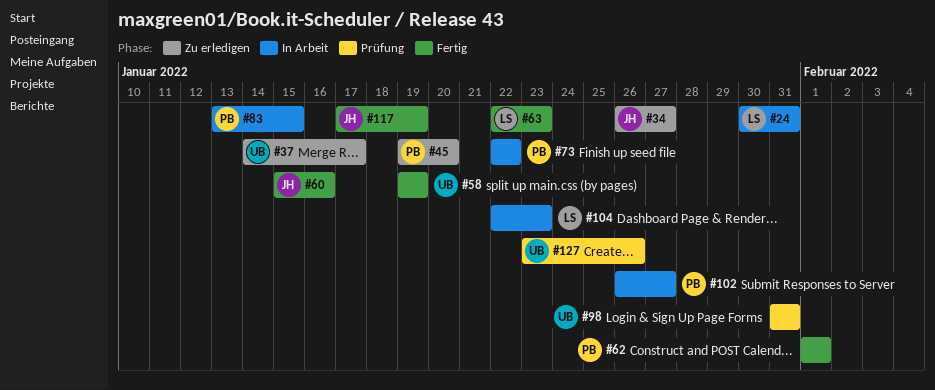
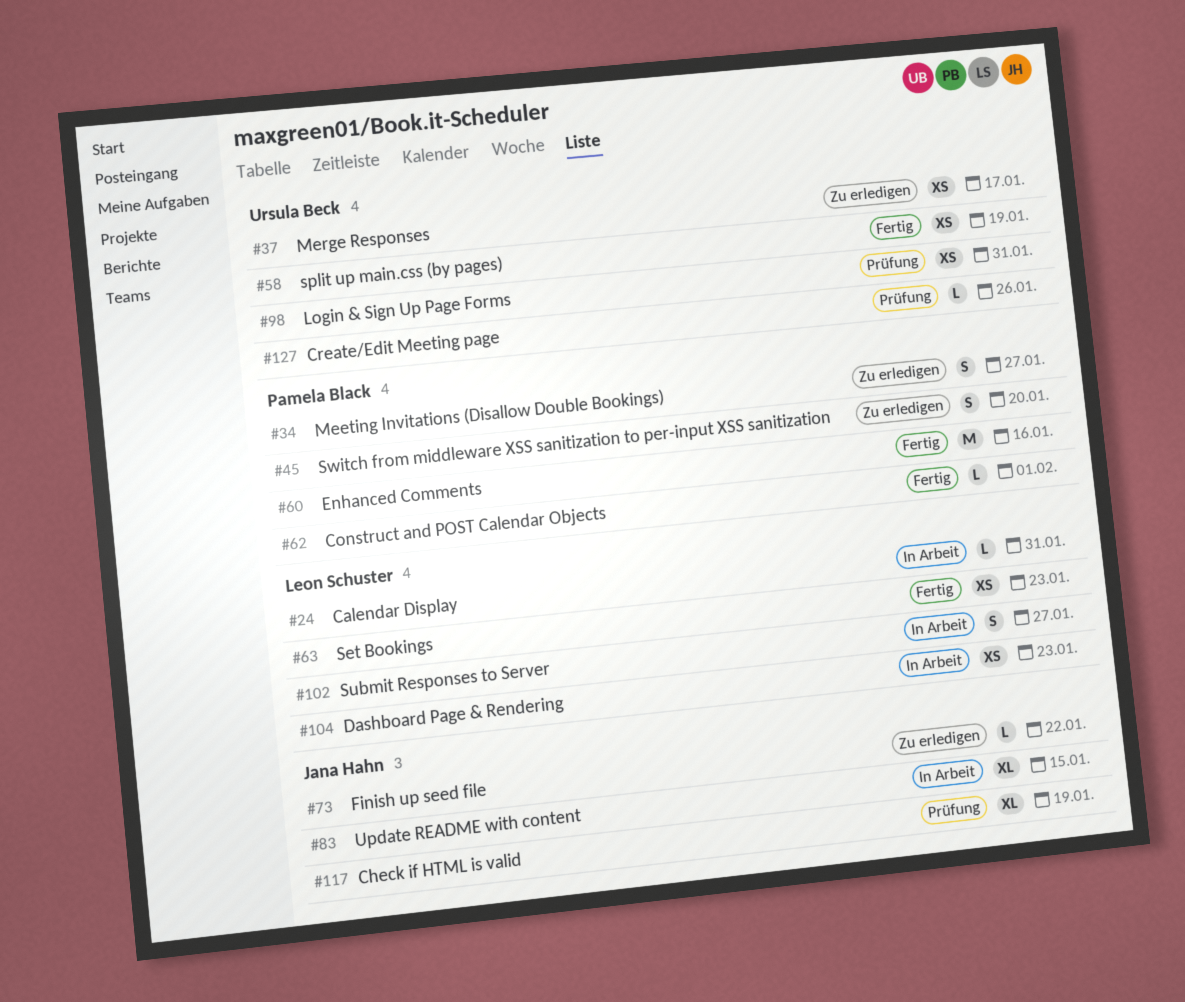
#34, owner: Jana Hahn -> Pamela Black
#60, owner: Jana Hahn -> Pamela Black
#73, status: In Arbeit -> Zu erledigen
#73, owner: Pamela Black -> Jana Hahn
#83, owner: Pamela Black -> Jana Hahn
#102, owner: Pamela Black -> Leon Schuster
#117, status: Fertig -> Prüfung

